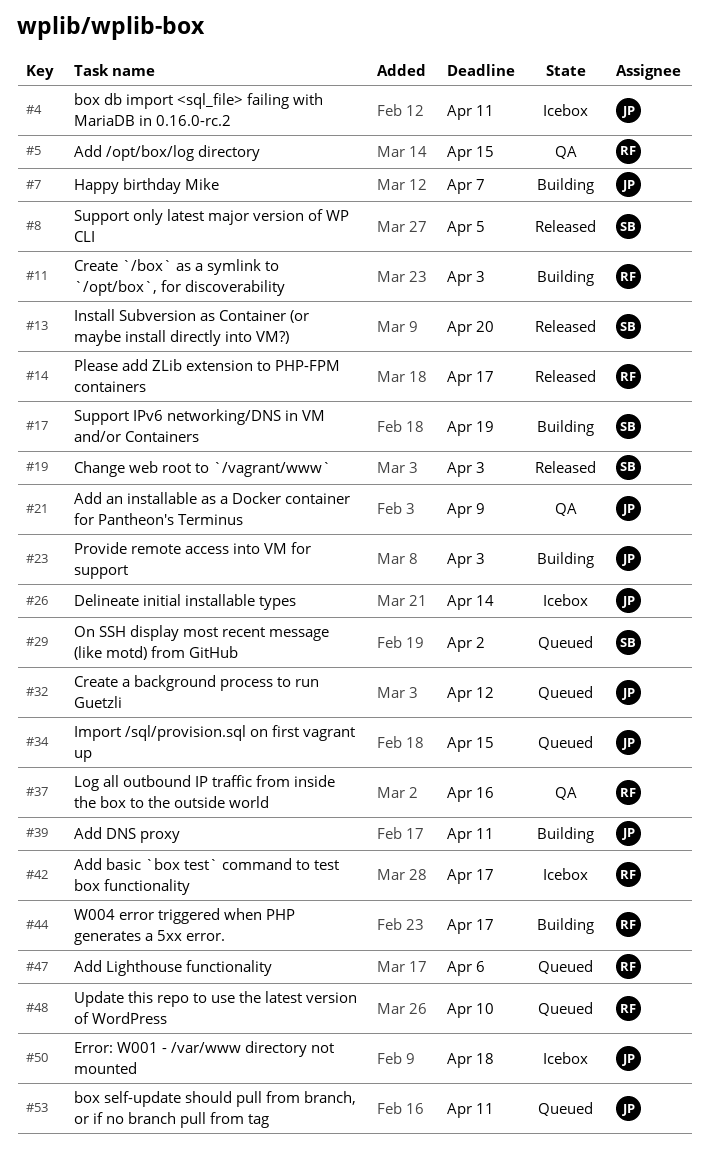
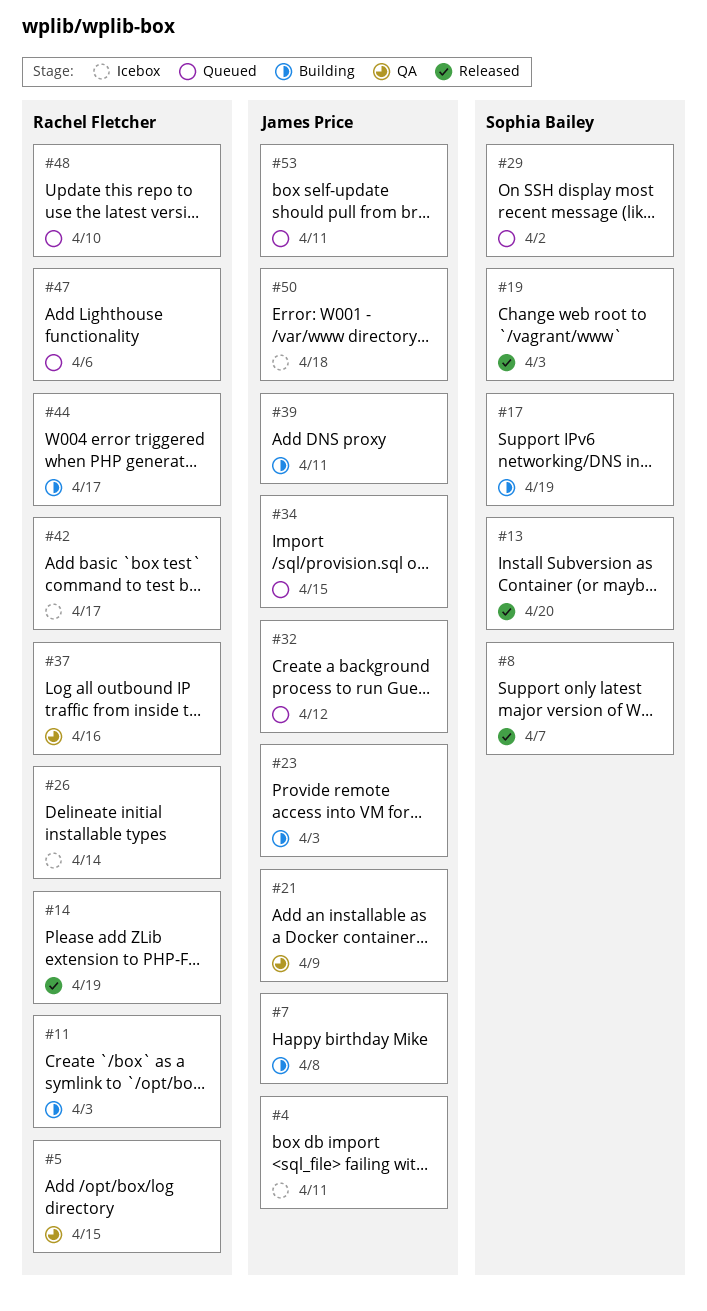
#7, due: Apr 7 -> Apr 8
#8, due: Apr 5 -> Apr 7
#14, due: Apr 17 -> Apr 19
#26, owner: James Price -> Rachel Fletcher

